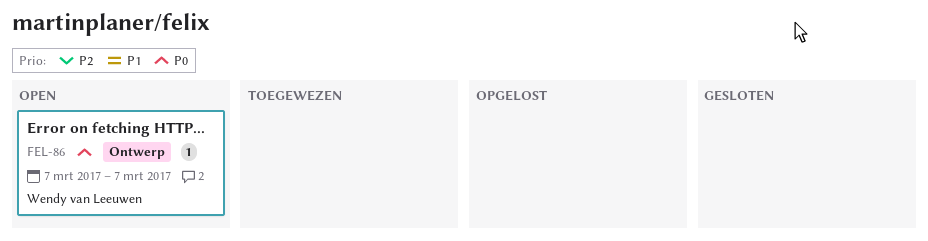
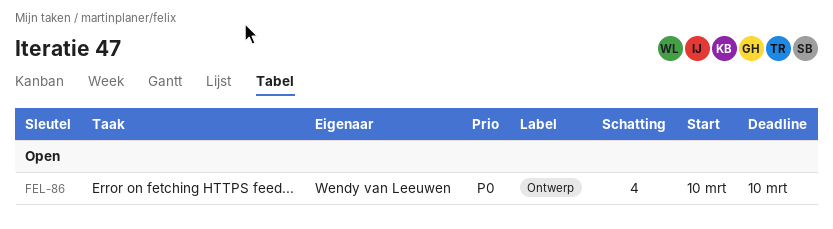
FEL-86, estimate: 1 -> 4
FEL-86, start: Mar 7 -> Mar 10
FEL-86, due: Mar 7 -> Mar 10

